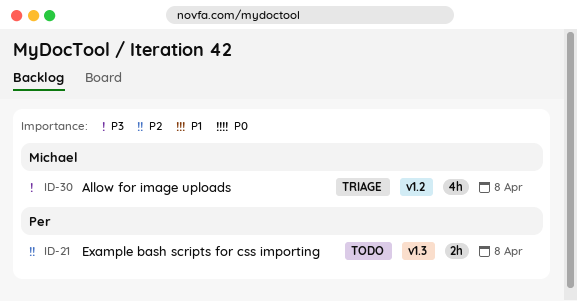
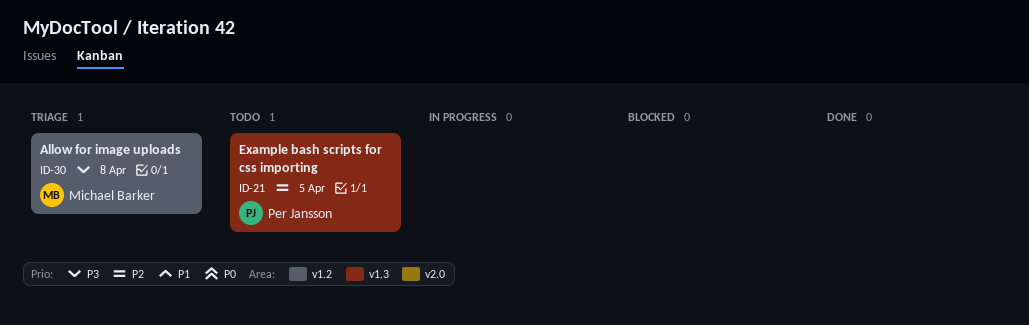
ID-21, due: Apr 8 -> Apr 5

